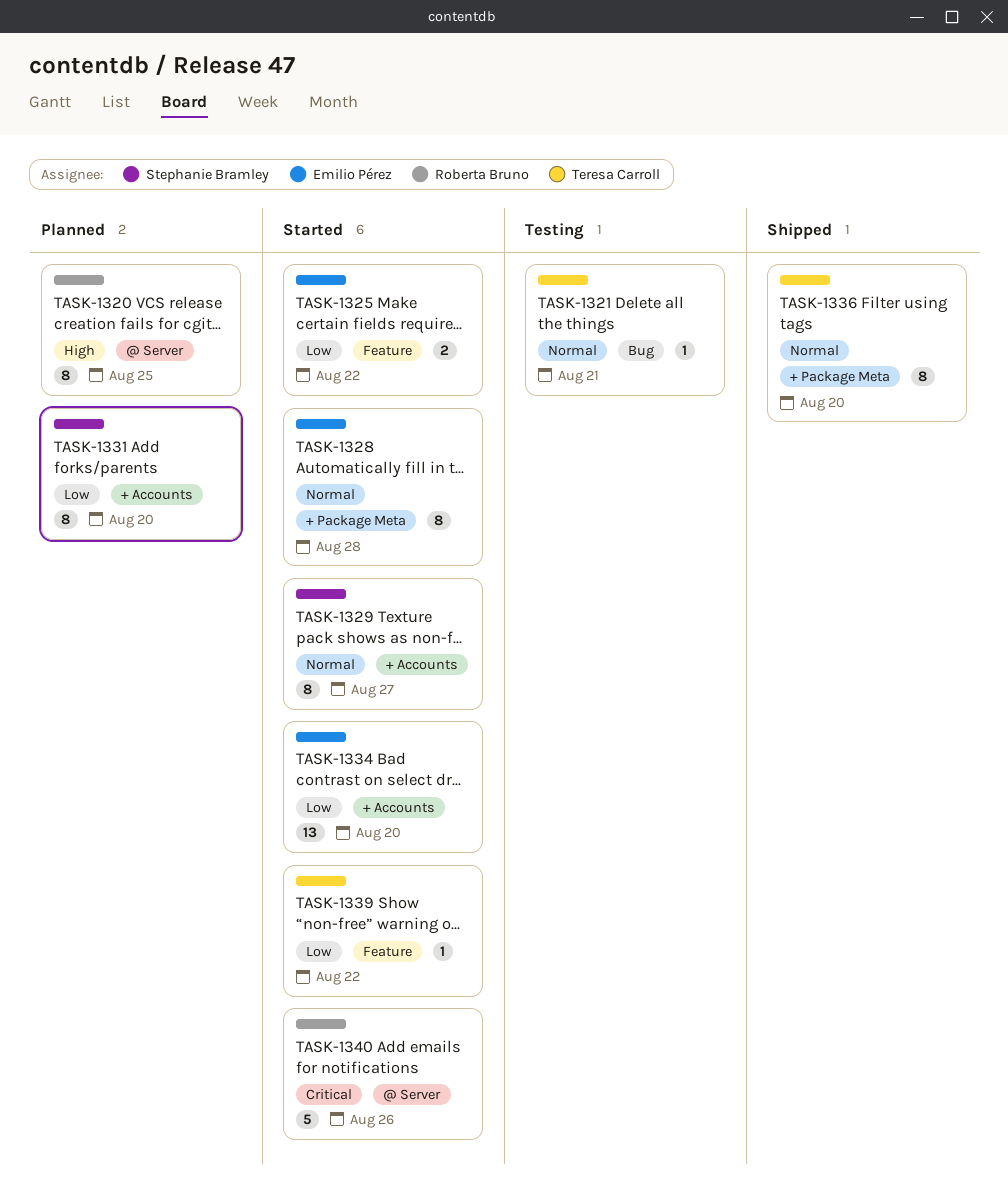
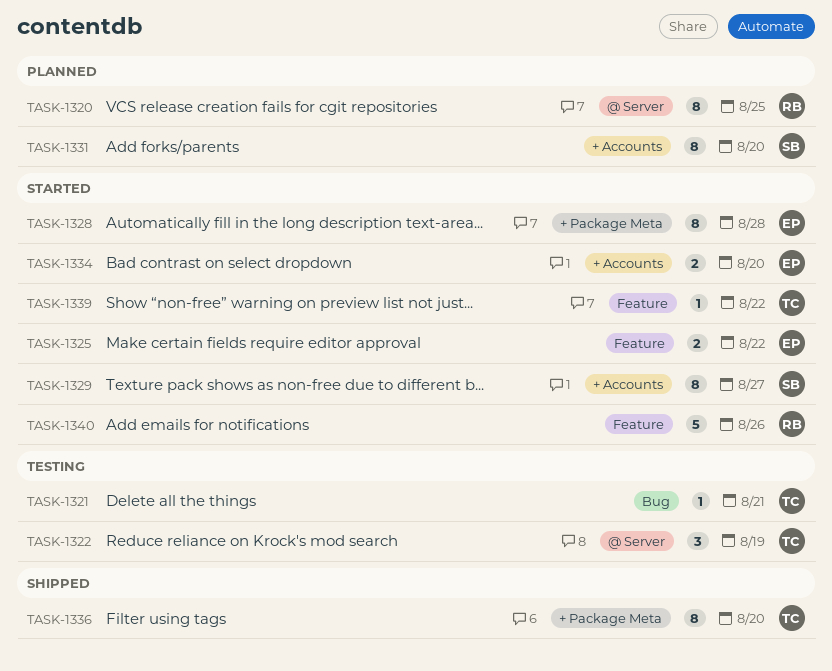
TASK-1322: none -> present
TASK-1334, estimate: 13 -> 2
TASK-1340, label: @ Server -> Feature

